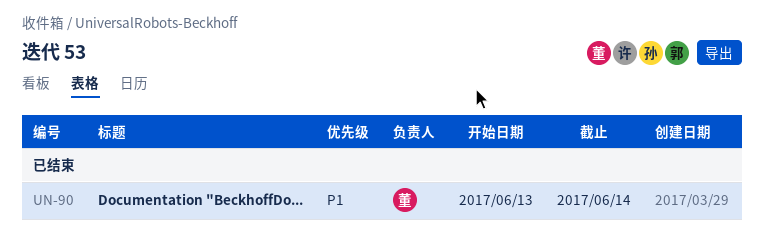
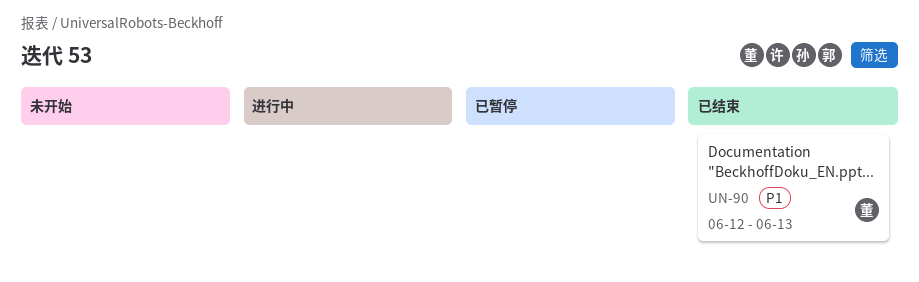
UN-90, start: Jun 13 -> Jun 12
UN-90, due: Jun 14 -> Jun 13

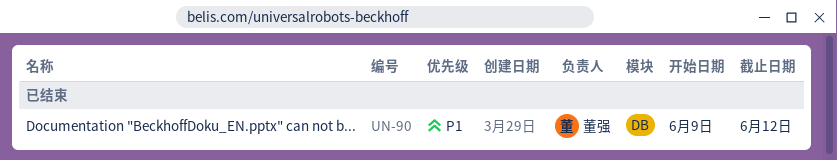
UN-90, start: Jun 12 -> Jun 9
UN-90, due: Jun 13 -> Jun 12

